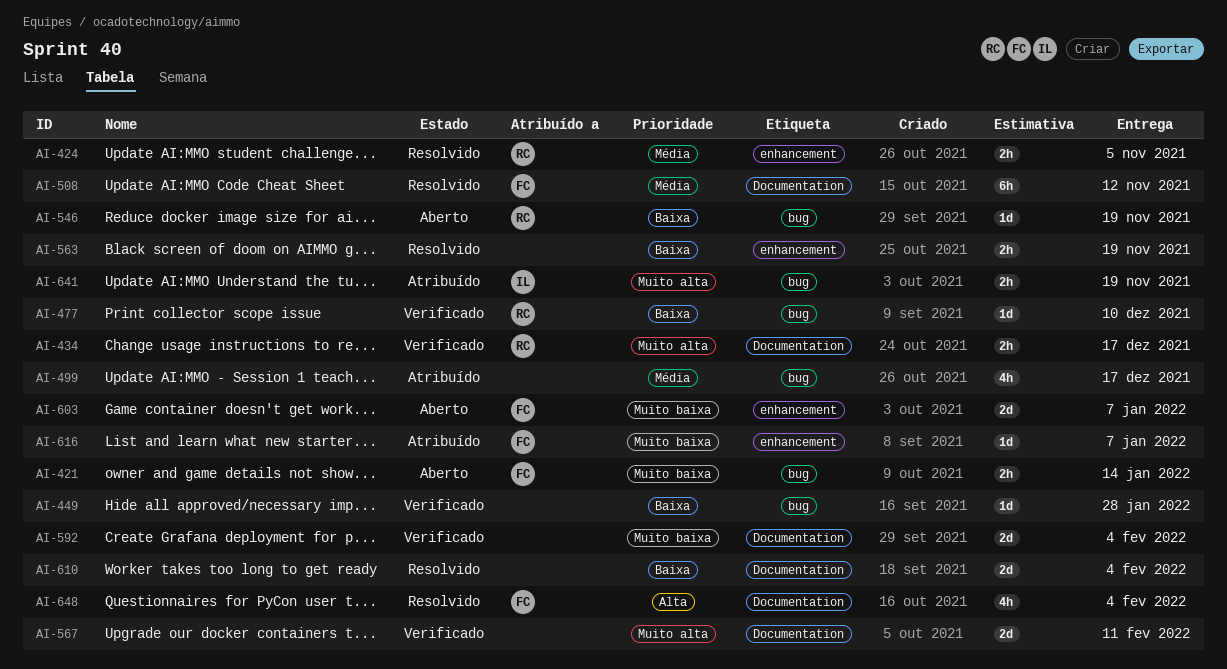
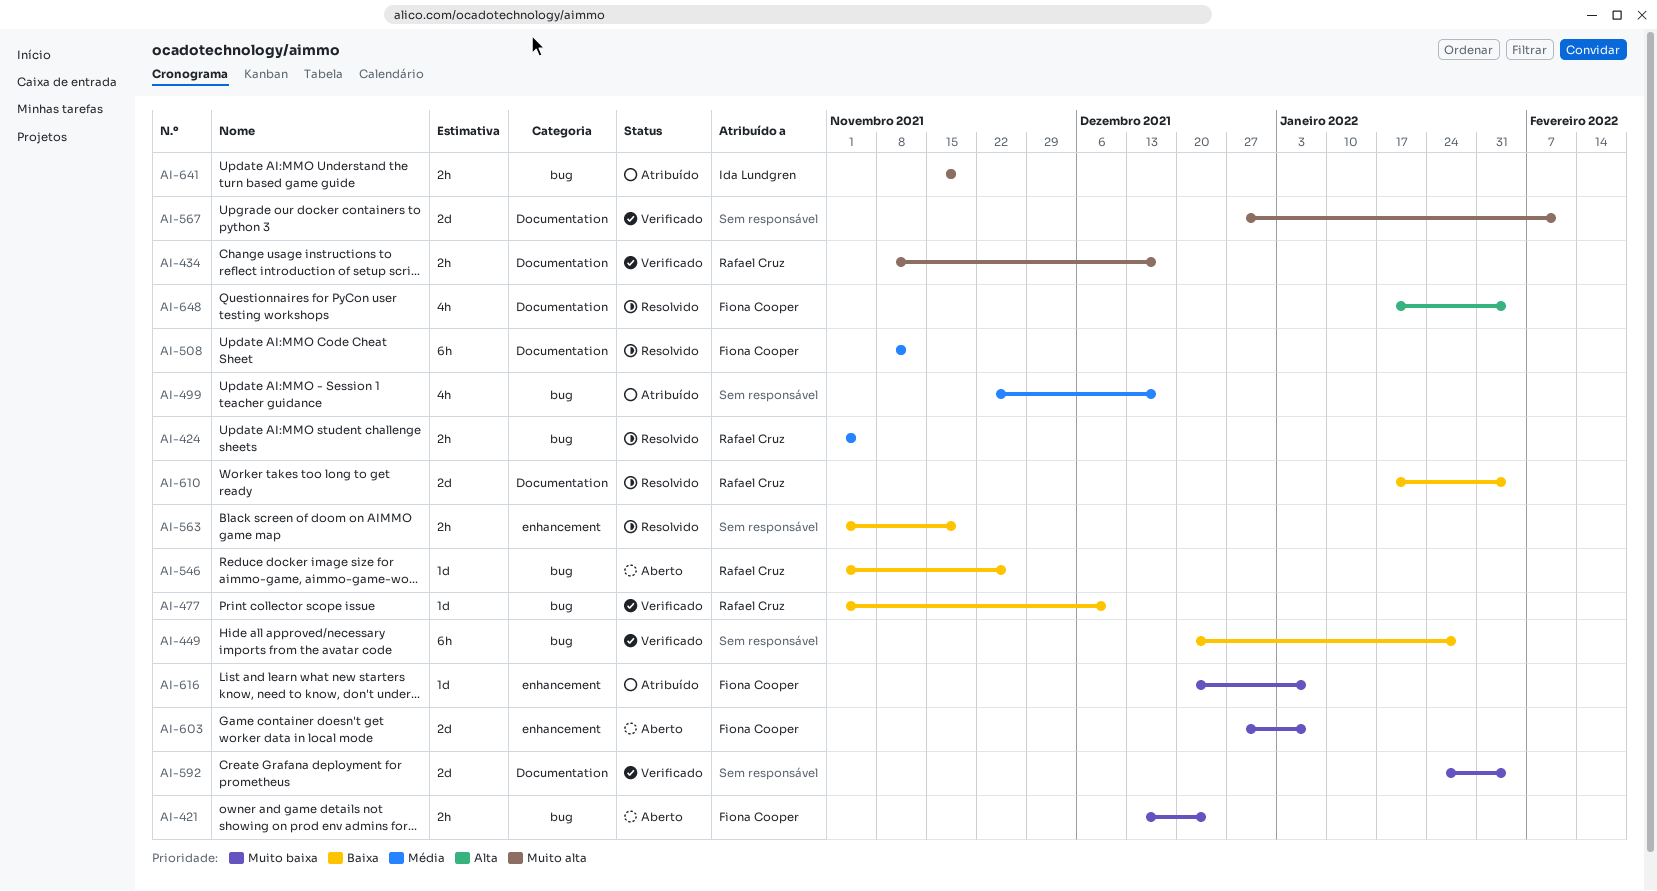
AI-421, due: Jan 14 -> Dec 24
AI-424, label: enhancement -> bug
AI-449, estimate: 1d -> 6h
AI-546, due: Nov 19 -> Nov 26
AI-610, owner: none -> Rafael Cruz

